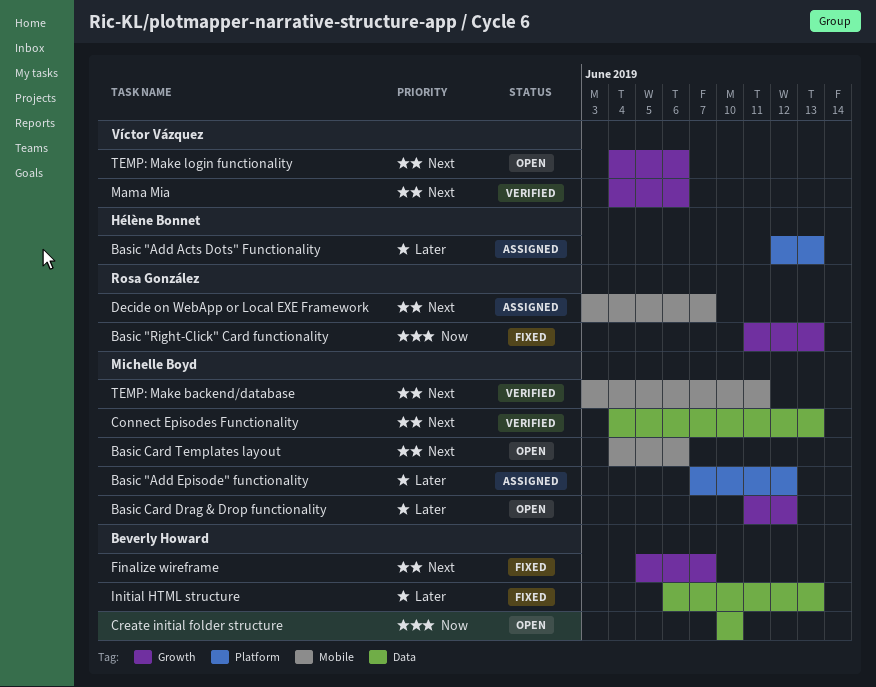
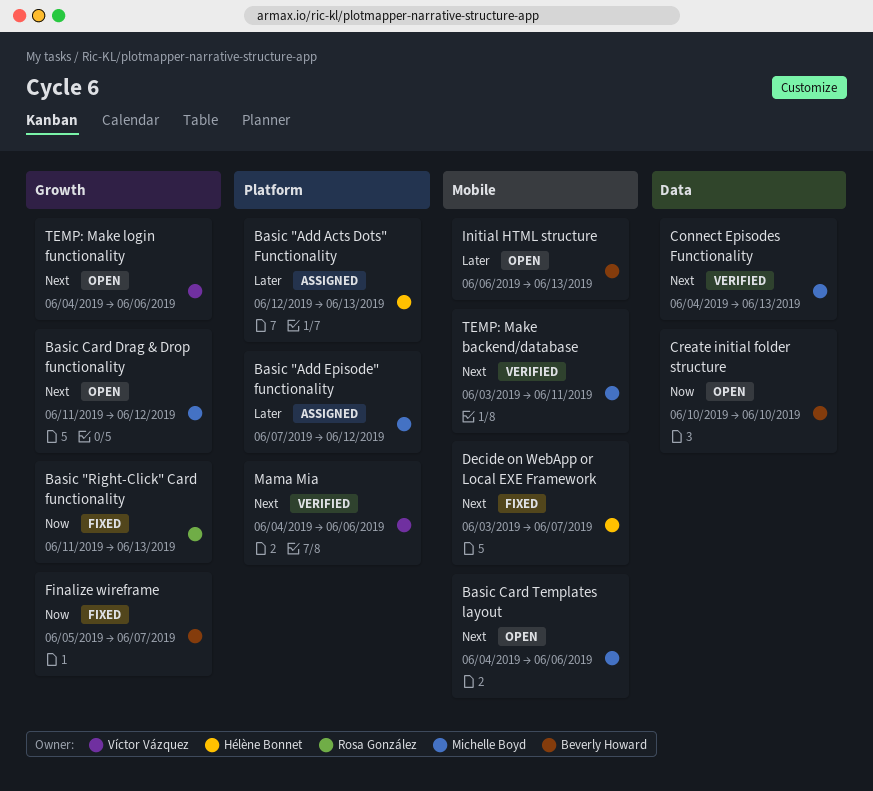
Basic Card Drag & Drop functionality, priority: Later -> Next
Decide on WebApp or Local EXE Framework, status: Assigned -> Fixed
Decide on WebApp or Local EXE Framework, owner: Rosa González -> Hélène Bonnet
Finalize wireframe, priority: Next -> Now
Initial HTML structure, status: Fixed -> Open
Initial HTML structure, label: Data -> Mobile
Mama Mia, label: Growth -> Platform

